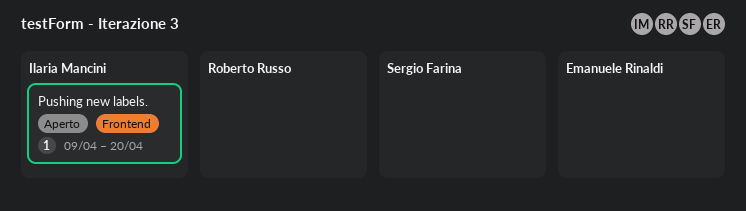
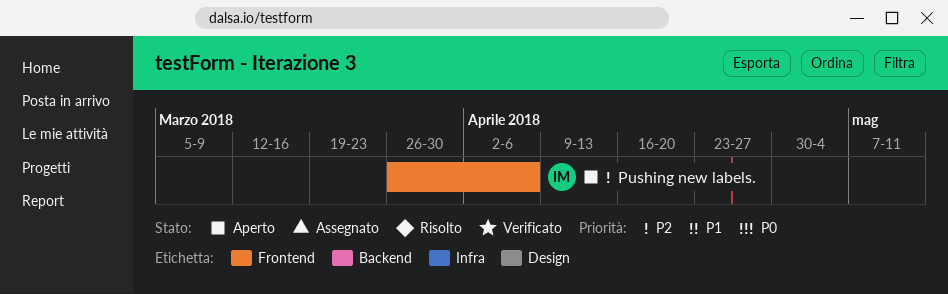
Pushing new labels., start: Apr 9 -> Mar 26
Pushing new labels., due: Apr 20 -> Apr 6

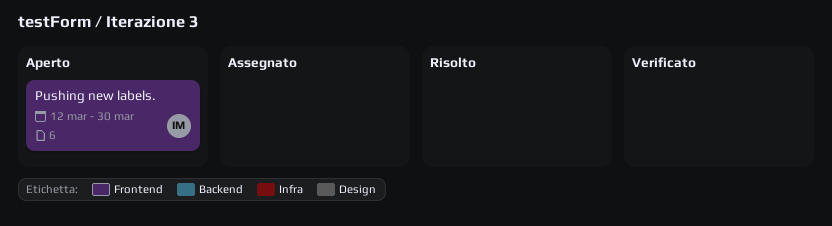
Pushing new labels., start: Mar 26 -> Mar 12
Pushing new labels., due: Apr 6 -> Mar 30

